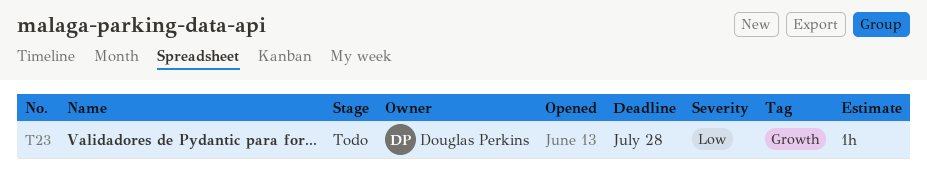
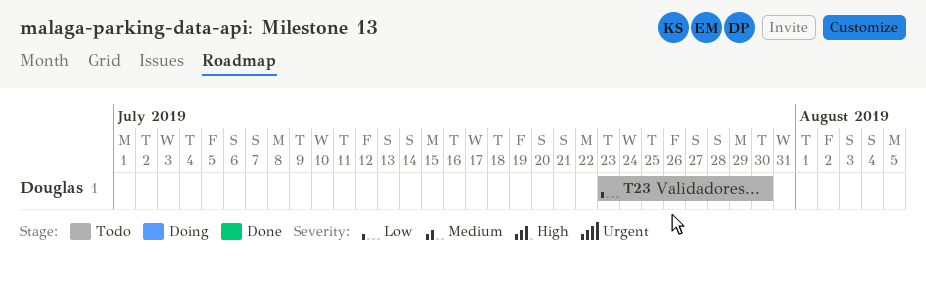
T23, due: Jul 28 -> Jul 30

